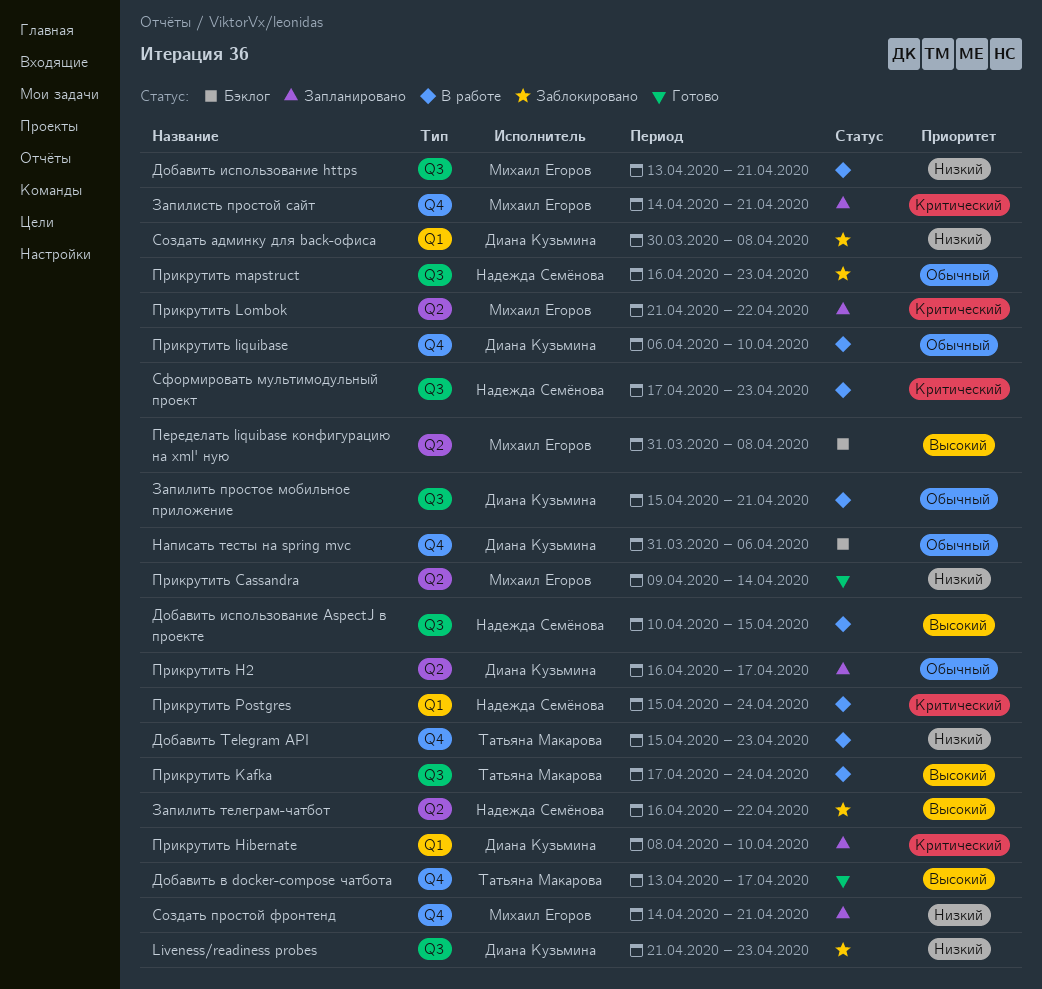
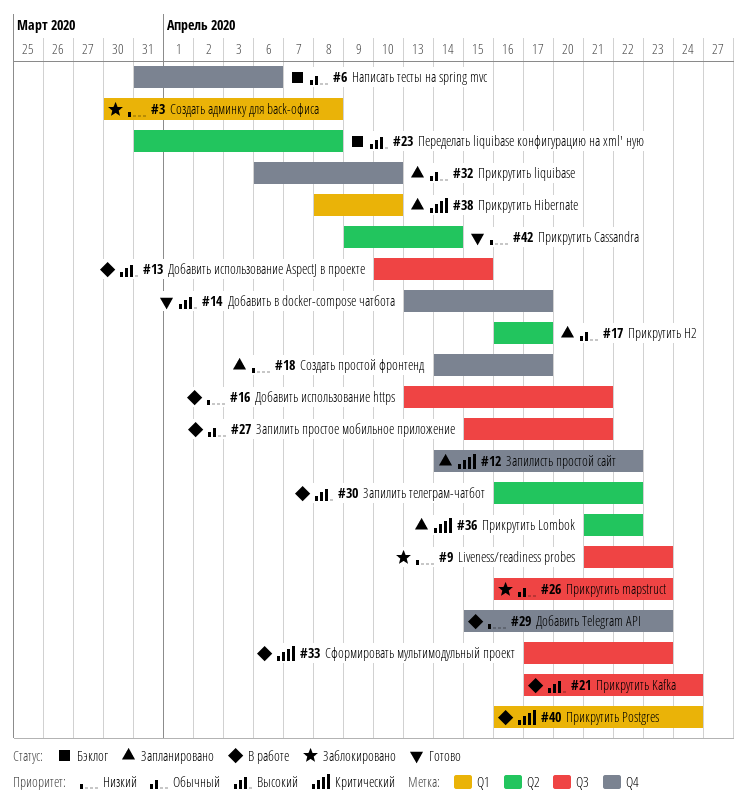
Запилисть простой сайт, due: Apr 21 -> Apr 22
Запилить телеграм-чатбот, status: Заблокировано -> В работе
Прикрутить liquibase, status: В работе -> Запланировано
Прикрутить Postgres, start: Apr 15 -> Apr 16
Создать простой фронтенд, due: Apr 21 -> Apr 17

